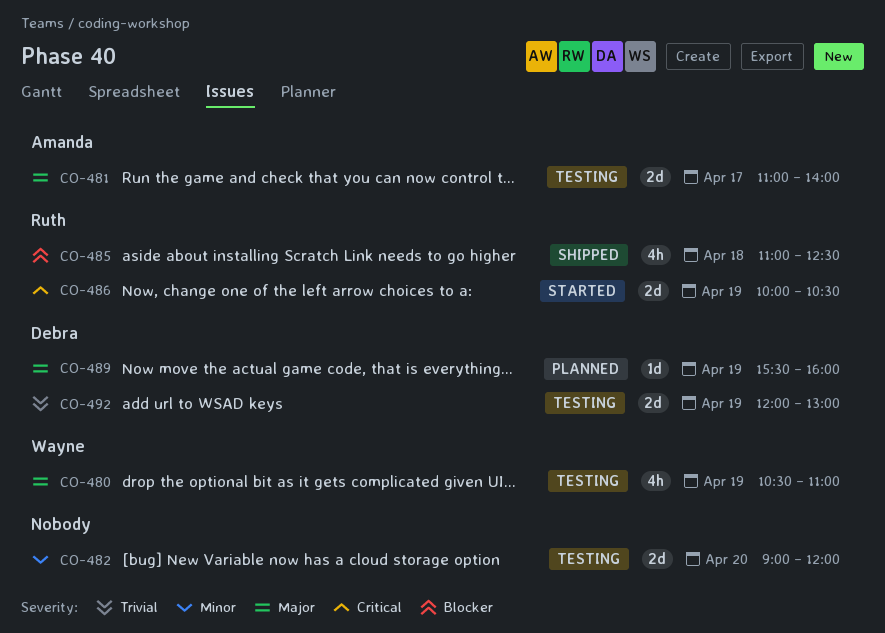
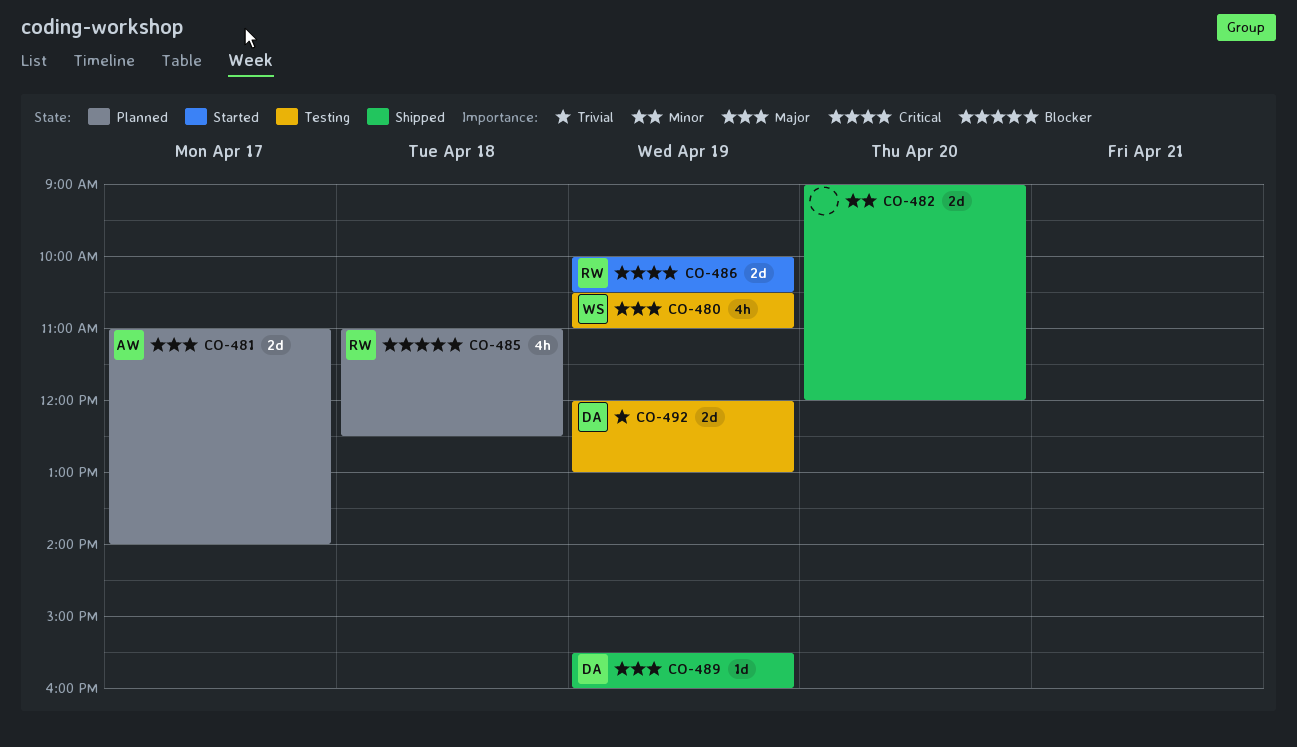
CO-481, status: Testing -> Planned
CO-482, status: Testing -> Shipped
CO-485, status: Shipped -> Planned
CO-489, status: Planned -> Shipped

